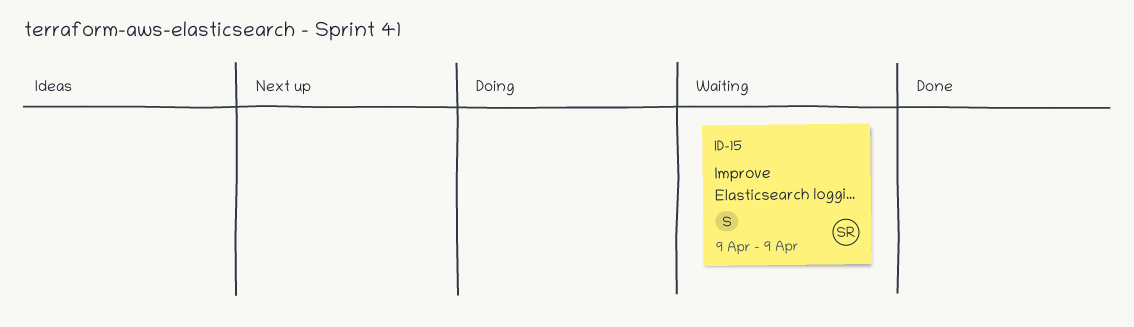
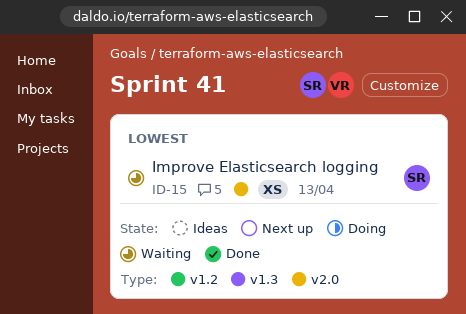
ID-15, estimate: S -> XS
ID-15, due: Apr 9 -> Apr 13

